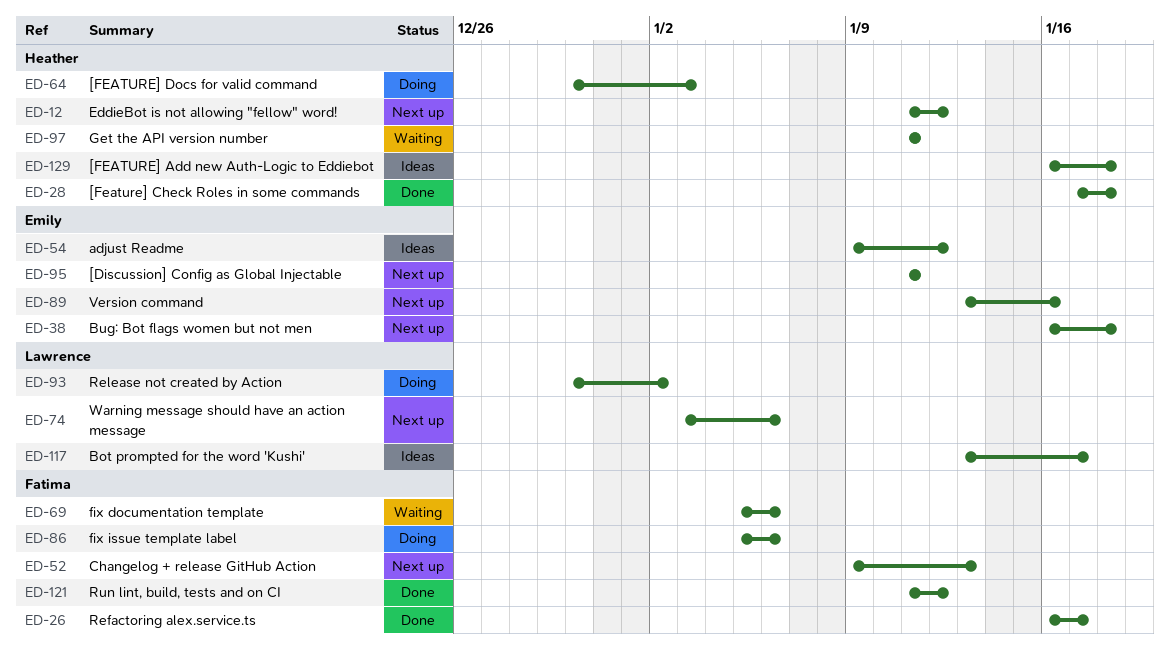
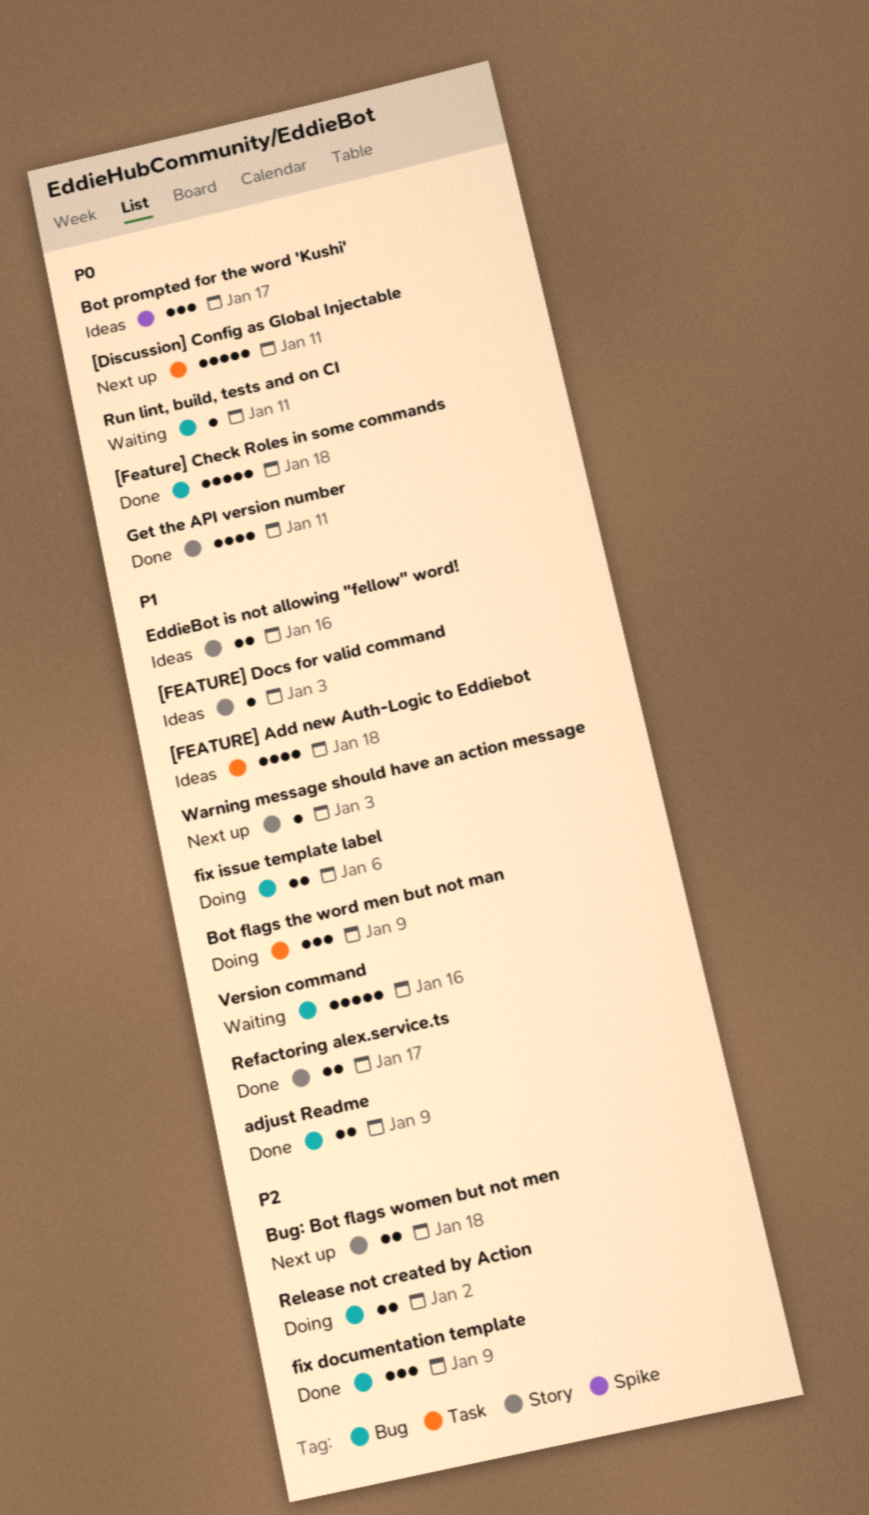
[FEATURE] Docs for valid command, status: Doing -> Ideas
adjust Readme, status: Ideas -> Done
adjust Readme, due: Jan 12 -> Jan 9
Bot flags the word men but not man: none -> present
Changelog + release GitHub Action: present -> none
EddieBot is not allowing "fellow" word!, status: Next up -> Ideas
EddieBot is not allowing "fellow" word!, due: Jan 12 -> Jan 16
fix documentation template, status: Waiting -> Done
fix documentation template, due: Jan 6 -> Jan 9
Get the API version number, status: Waiting -> Done
Run lint, build, tests and on CI, status: Done -> Waiting
Run lint, build, tests and on CI, due: Jan 12 -> Jan 11
Version command, status: Next up -> Waiting
Warning message should have an action message, due: Jan 6 -> Jan 3

